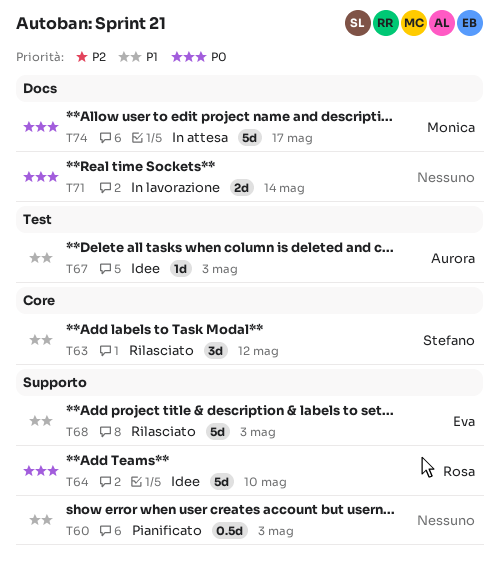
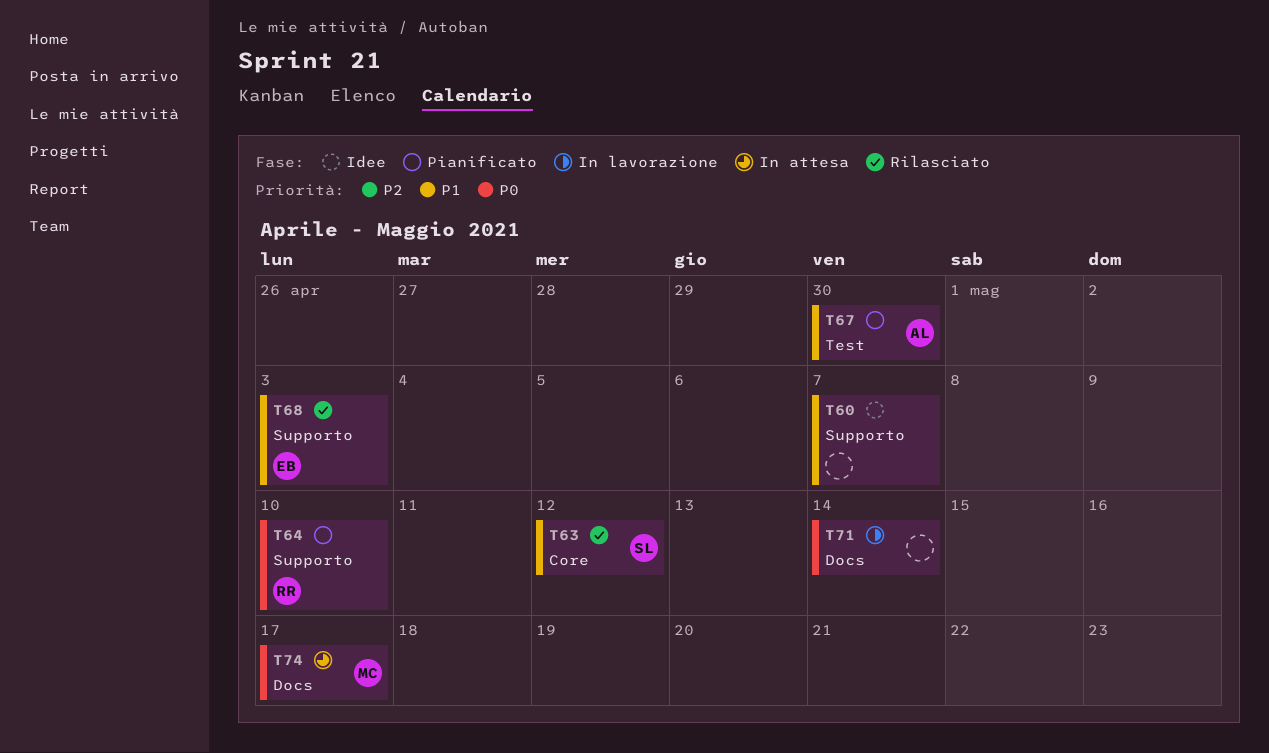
T60, status: Pianificato -> Idee
T60, due: May 3 -> May 7
T64, status: Idee -> Pianificato
T67, status: Idee -> Pianificato
T67, due: May 3 -> Apr 30

